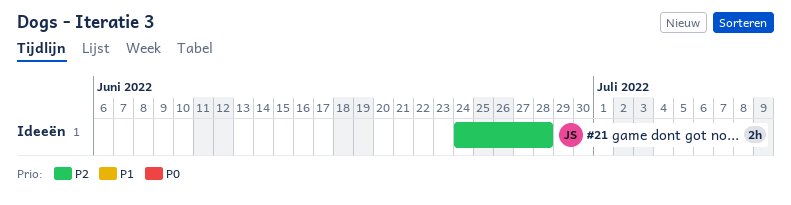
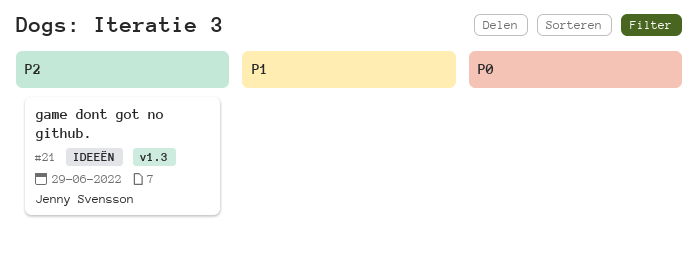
#21, due: Jun 28 -> Jun 29

